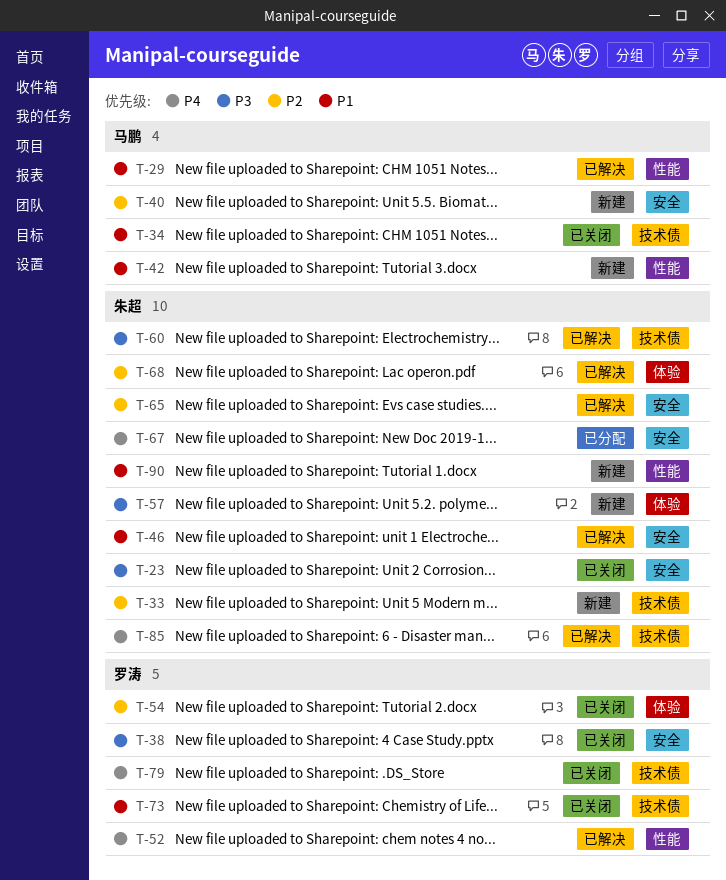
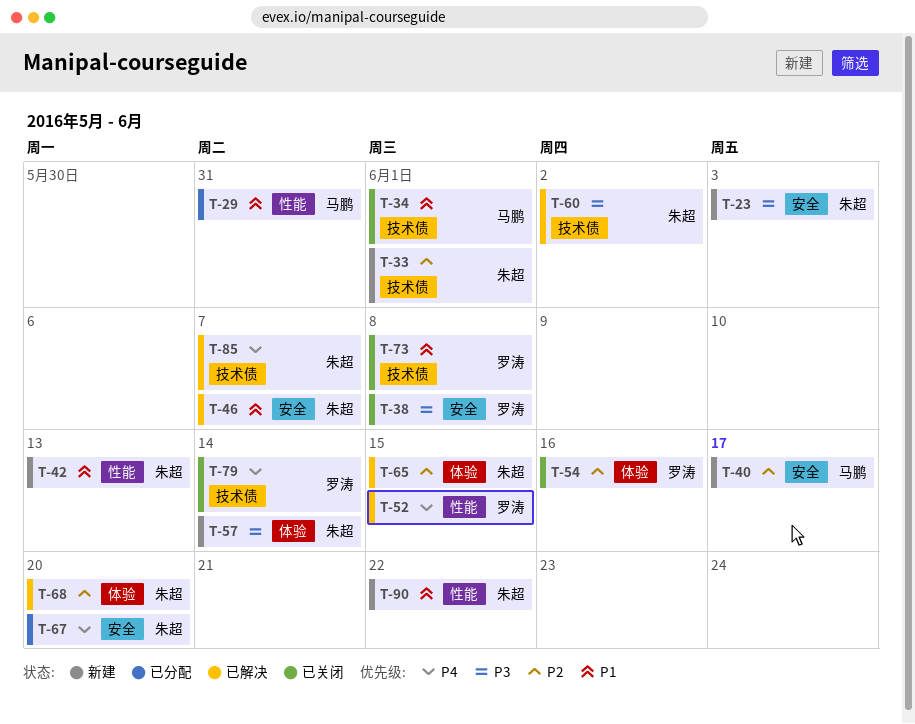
T-23, status: 已关闭 -> 新建
T-29, status: 已解决 -> 已分配
T-42, owner: 马鹏 -> 朱超
T-65, label: 安全 -> 体验

